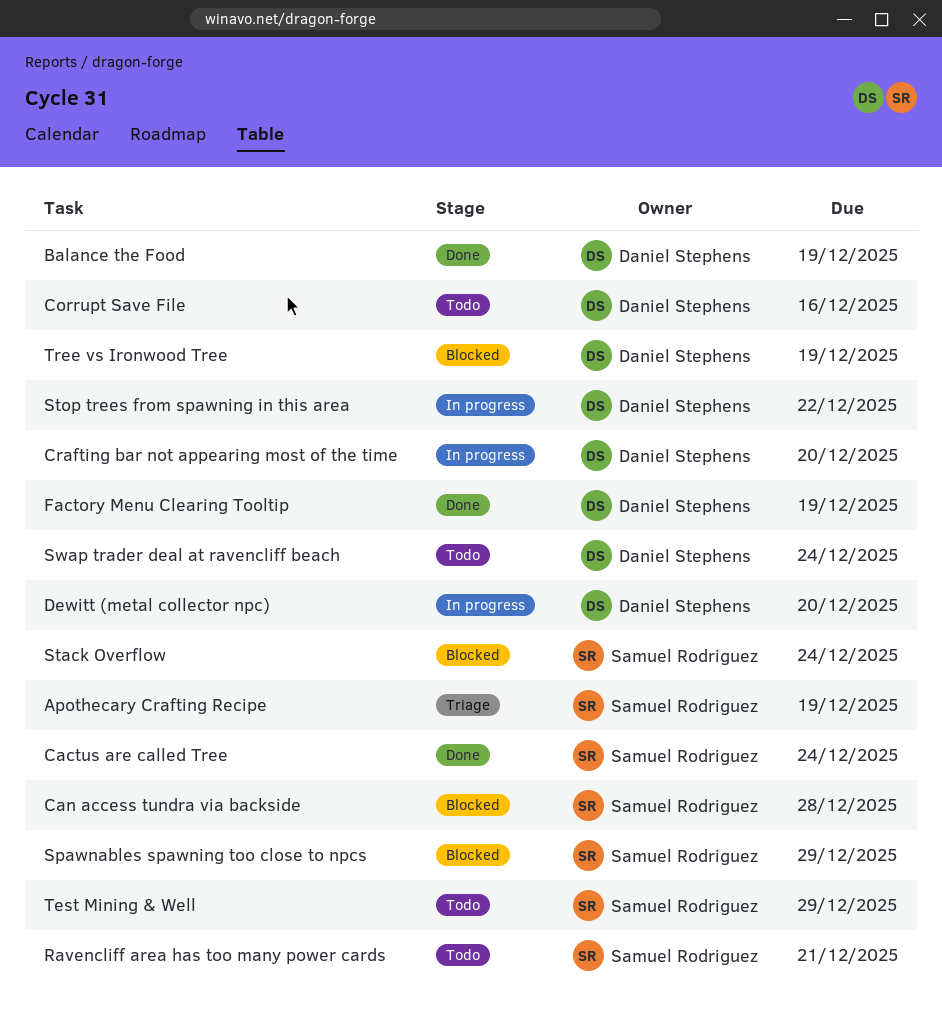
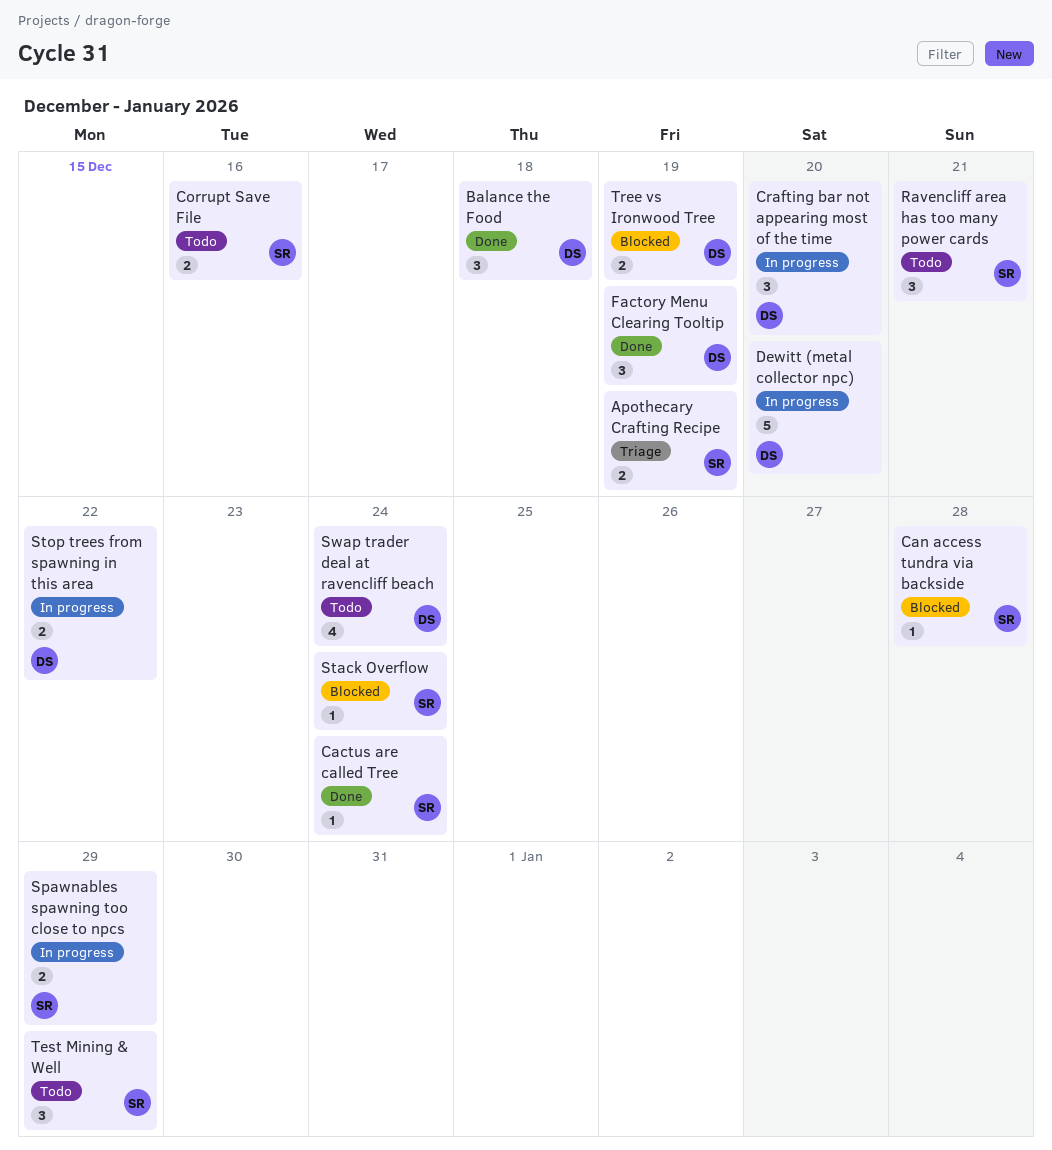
Balance the Food, due: Dec 19 -> Dec 18
Corrupt Save File, owner: Daniel Stephens -> Samuel Rodriguez
Spawnables spawning too close to npcs, status: Blocked -> In progress

